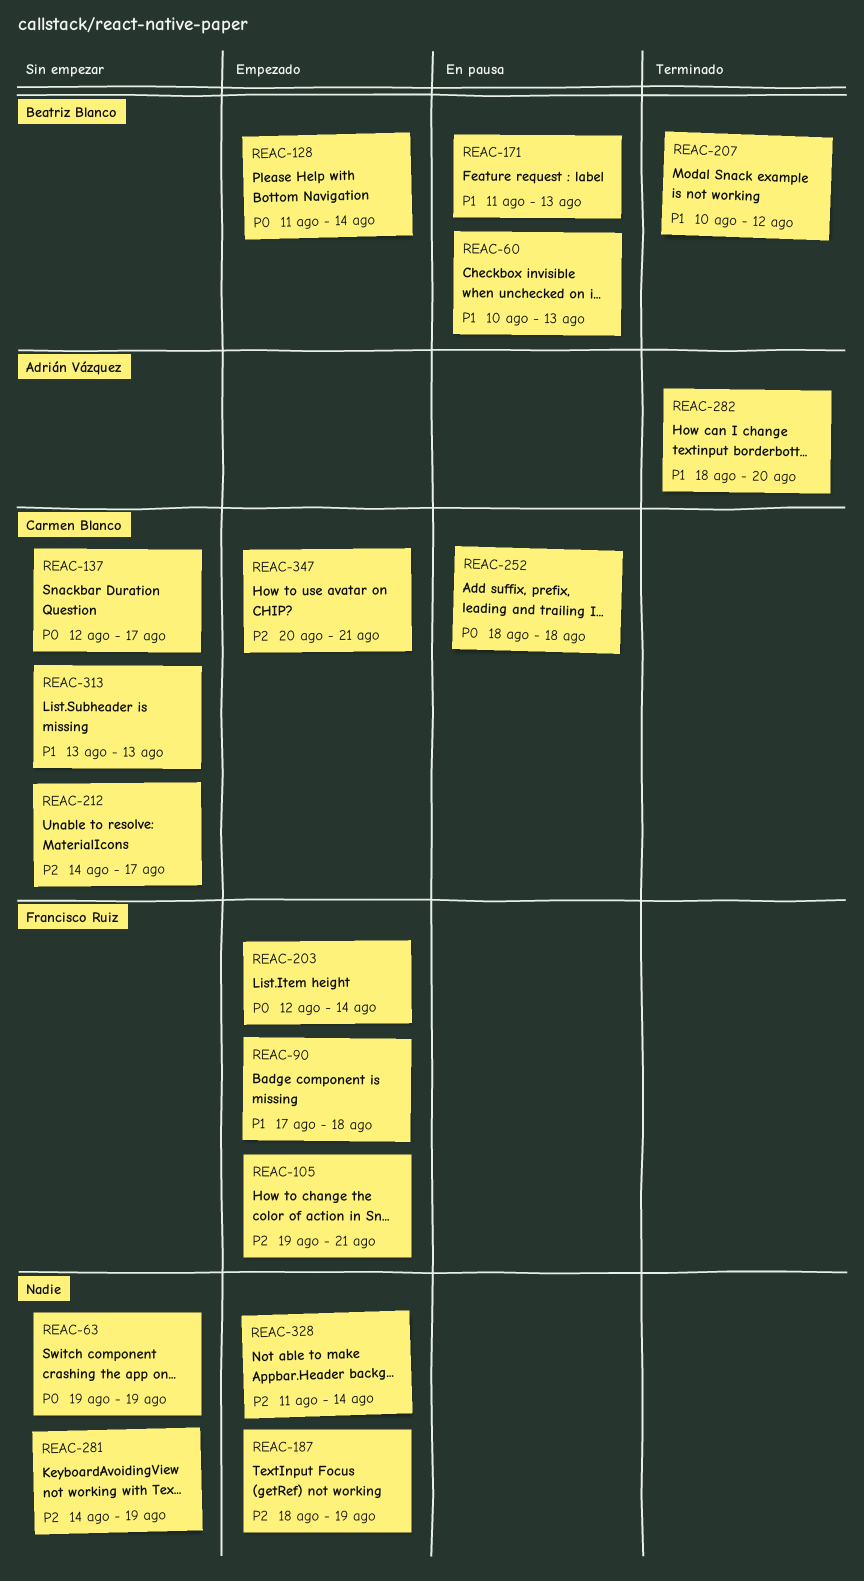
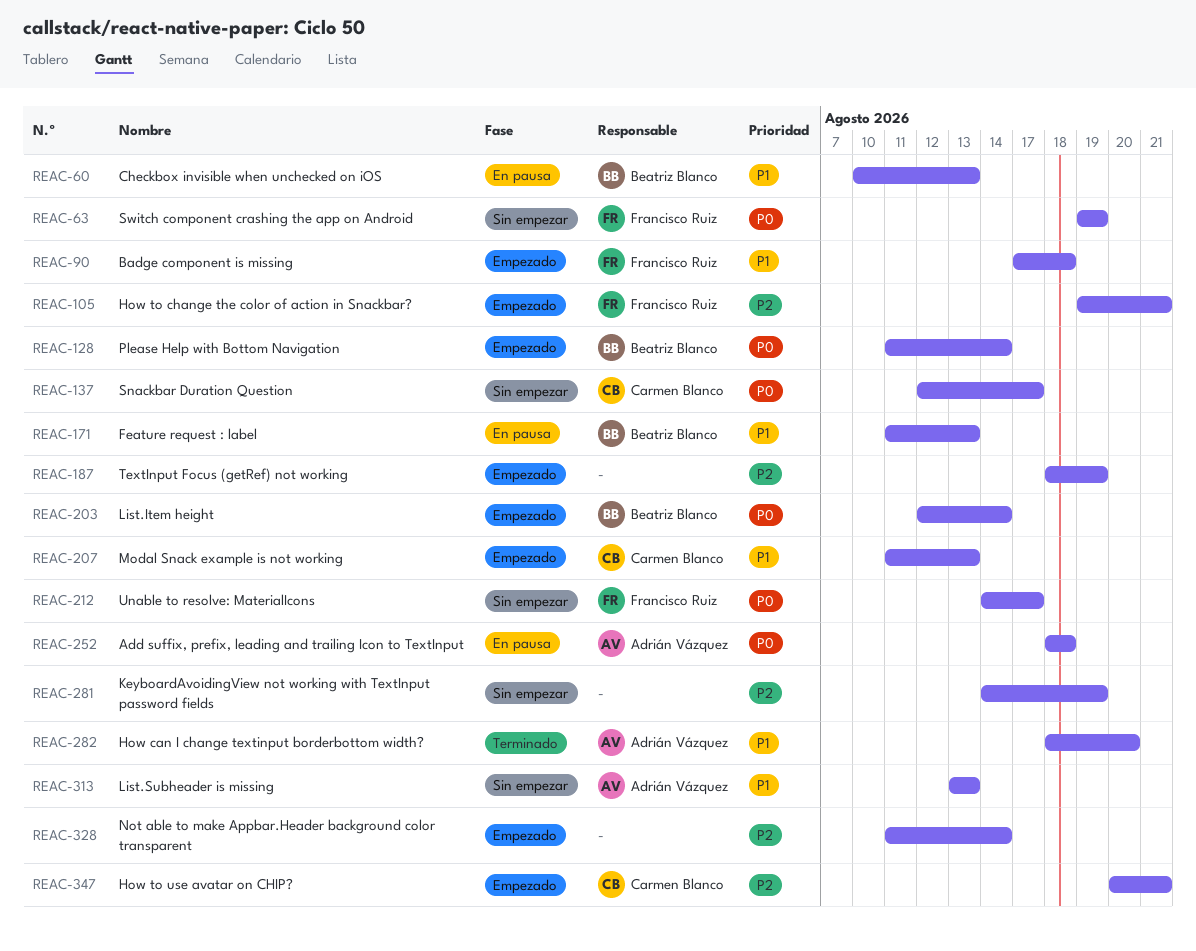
REAC-63, owner: none -> Francisco Ruiz
REAC-203, owner: Francisco Ruiz -> Beatriz Blanco
REAC-207, status: Terminado -> Empezado
REAC-207, owner: Beatriz Blanco -> Carmen Blanco
REAC-207, start: Aug 10 -> Aug 11
REAC-207, due: Aug 12 -> Aug 13
REAC-212, owner: Carmen Blanco -> Francisco Ruiz
REAC-212, priority: P2 -> P0
REAC-252, owner: Carmen Blanco -> Adrián Vázquez
REAC-313, owner: Carmen Blanco -> Adrián Vázquez

